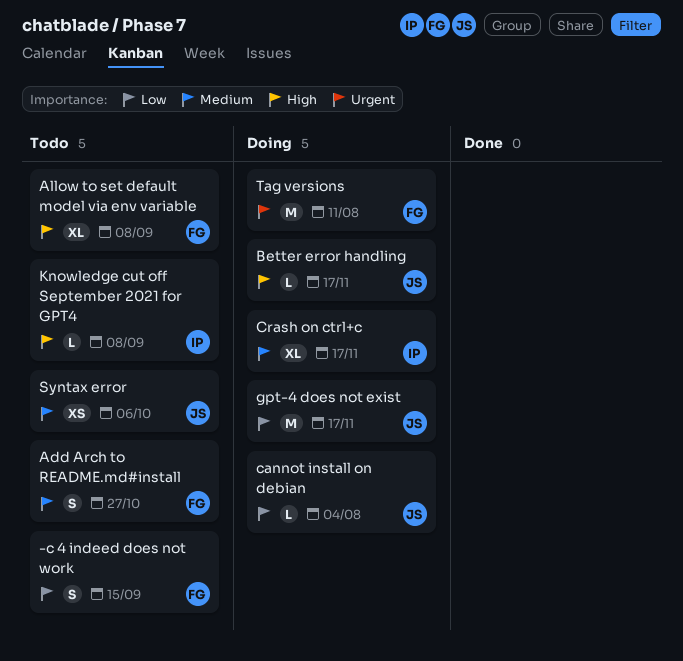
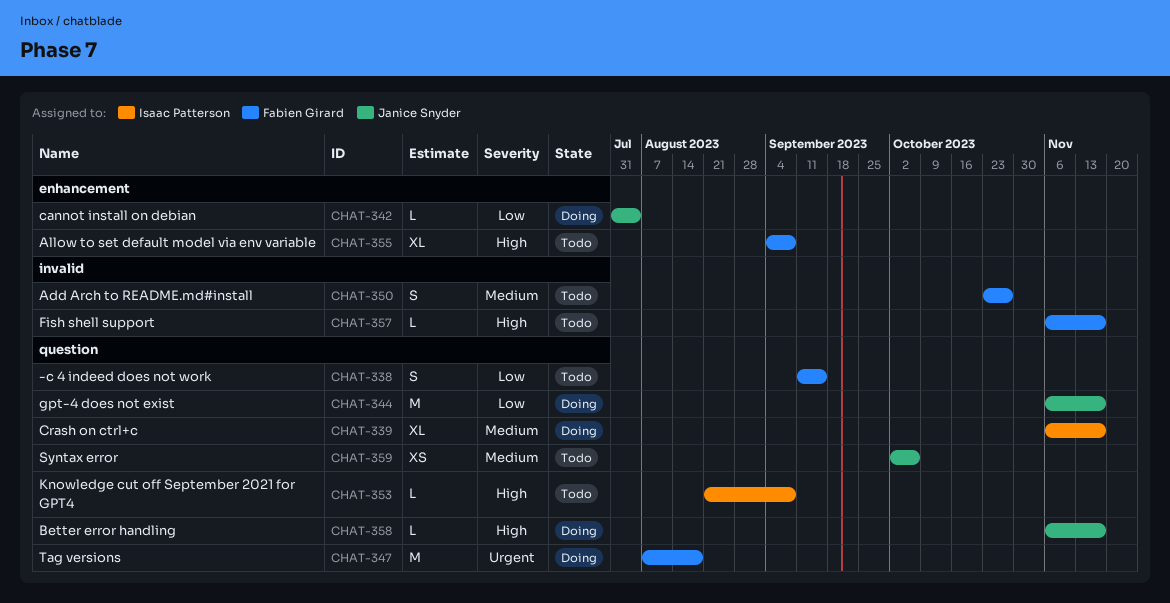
Fish shell support: none -> present
Tag versions, due: Aug 11 -> Aug 18

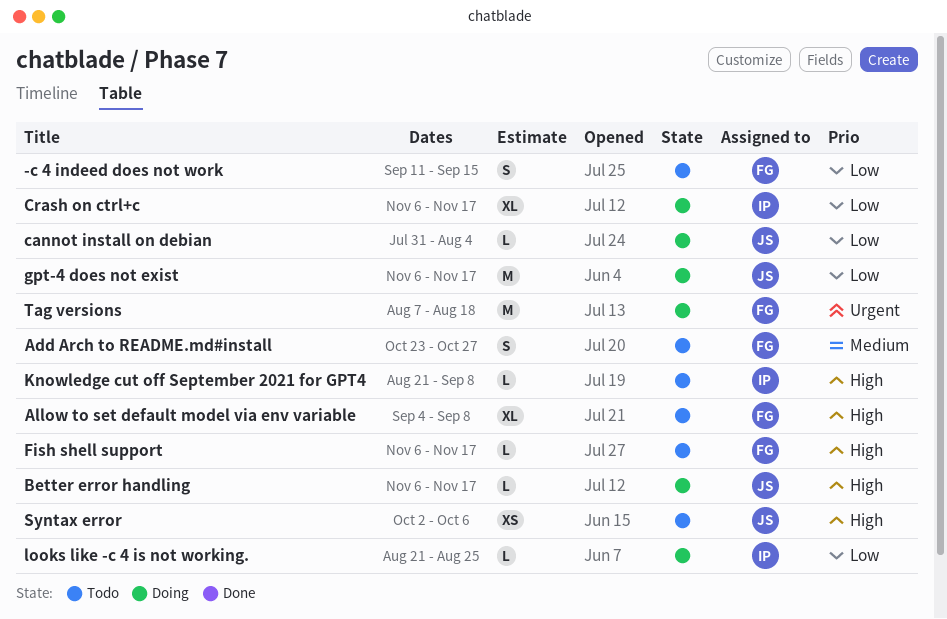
Crash on ctrl+c, priority: Medium -> Low
looks like -c 4 is not working.: none -> present
Syntax error, priority: Medium -> High

